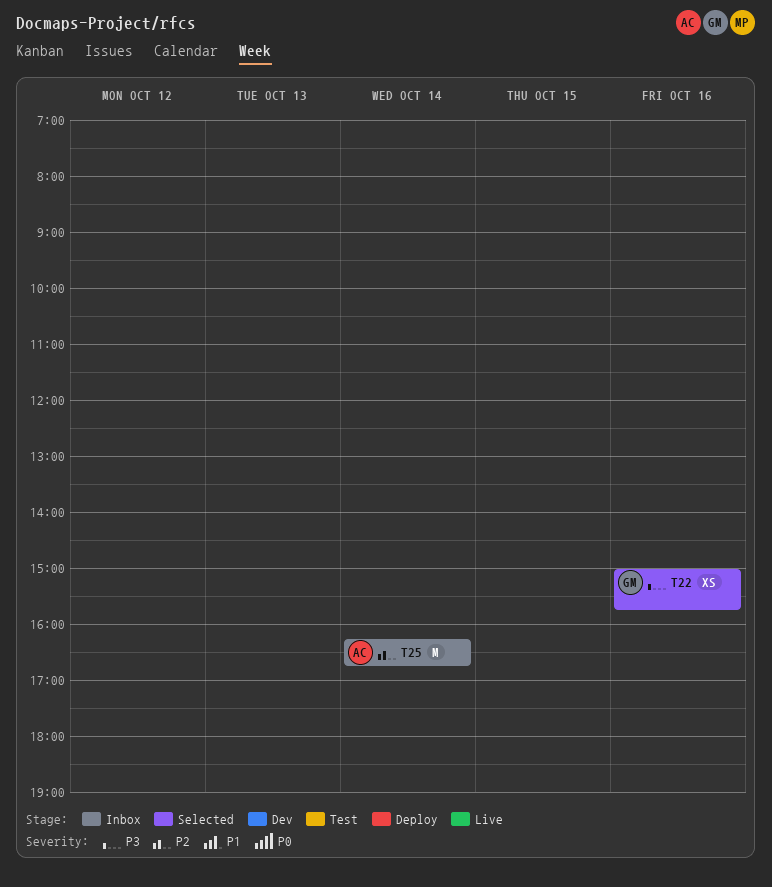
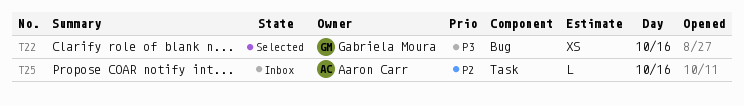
T25, estimate: M -> L
T25, day: Oct 14 -> Oct 16

